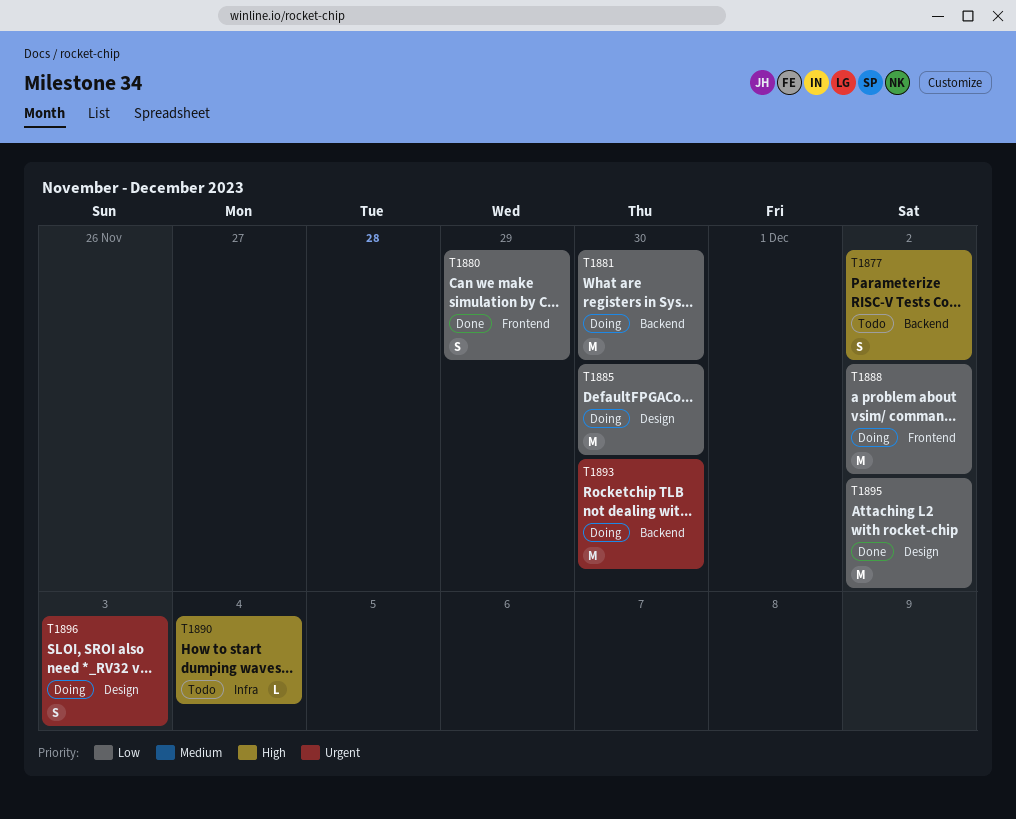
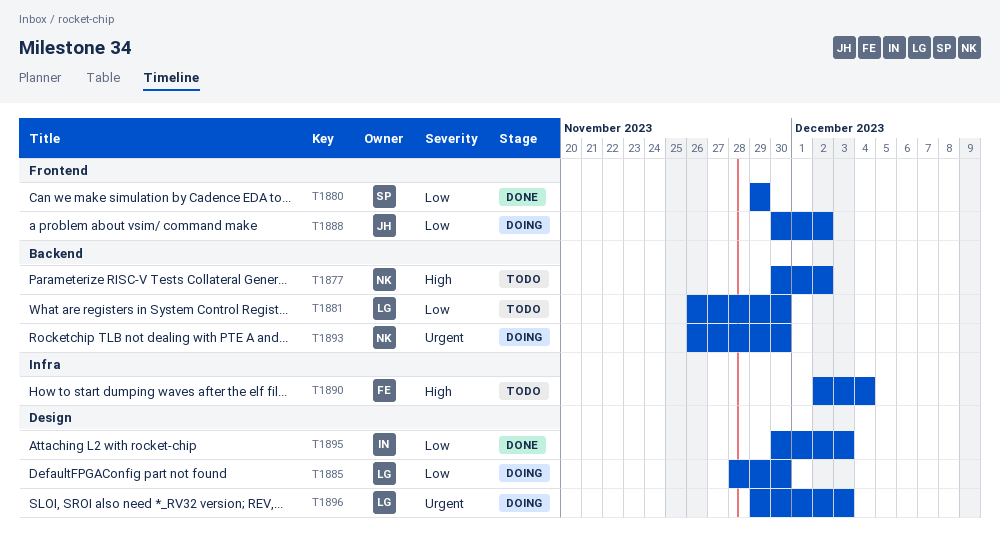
T1881, status: Doing -> Todo
T1895, due: Dec 2 -> Dec 3

